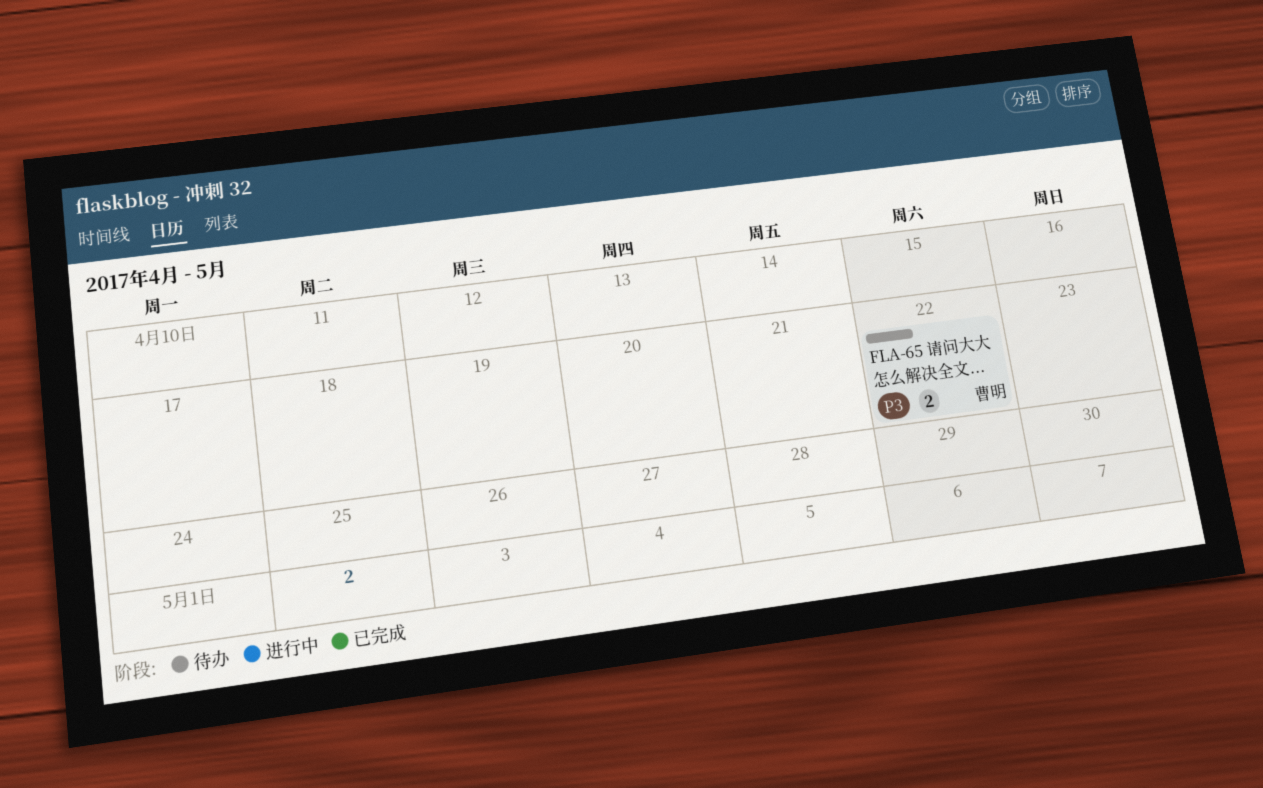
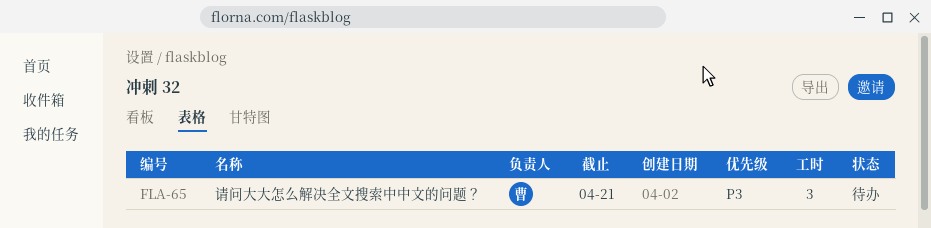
FLA-65, estimate: 2 -> 3
FLA-65, due: Apr 22 -> Apr 21

